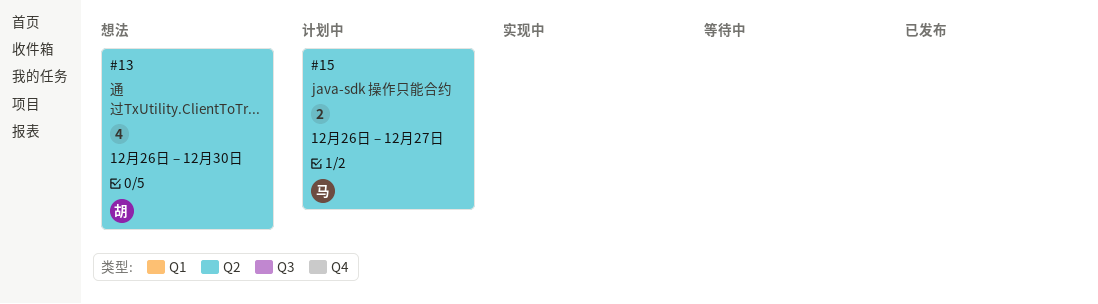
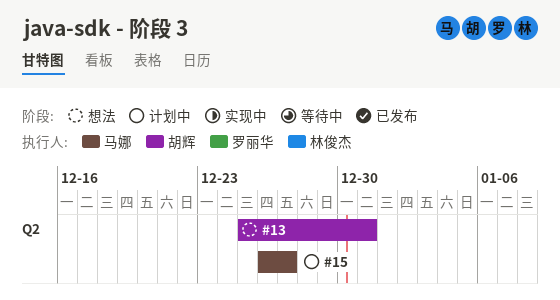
#13, start: Dec 26 -> Dec 25
#13, due: Dec 30 -> Dec 31

